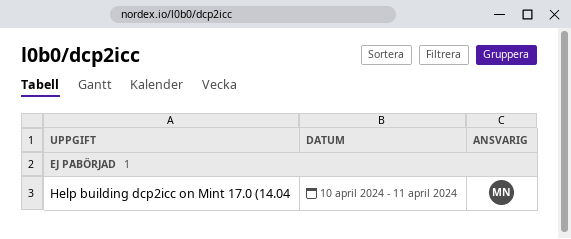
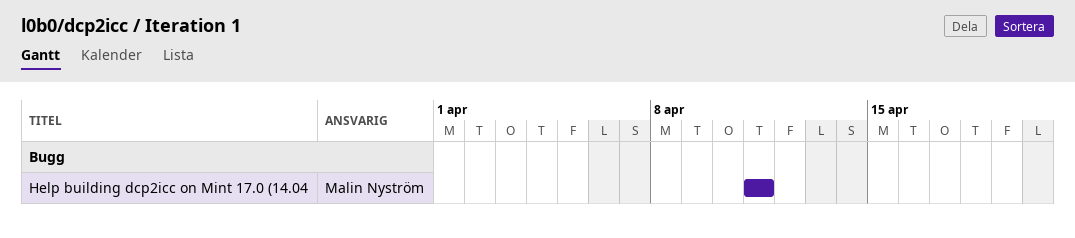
Help building dcp2icc on Mint 17.0 (14.04, start: Apr 10 -> Apr 11

